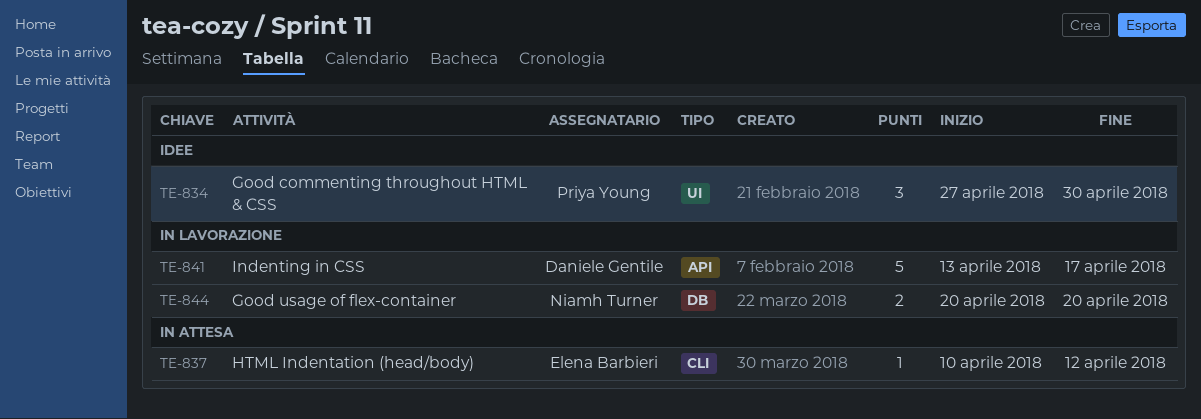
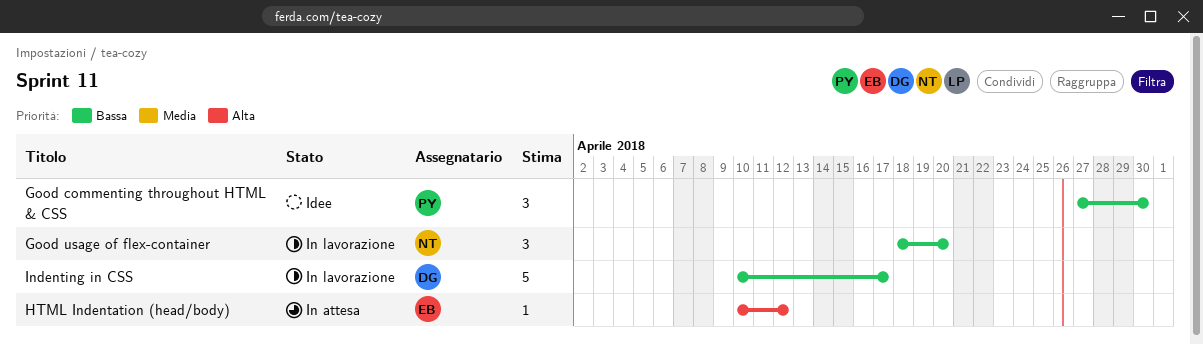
Good usage of flex-container, estimate: 2 -> 3
Good usage of flex-container, start: Apr 20 -> Apr 18
Indenting in CSS, start: Apr 13 -> Apr 10

